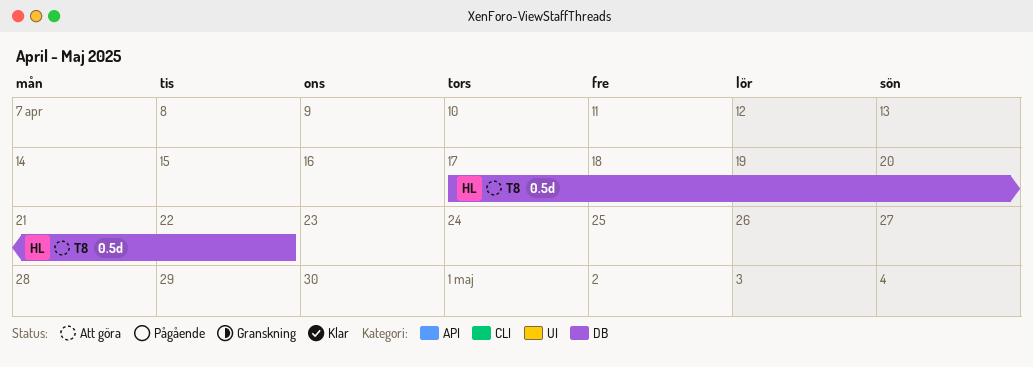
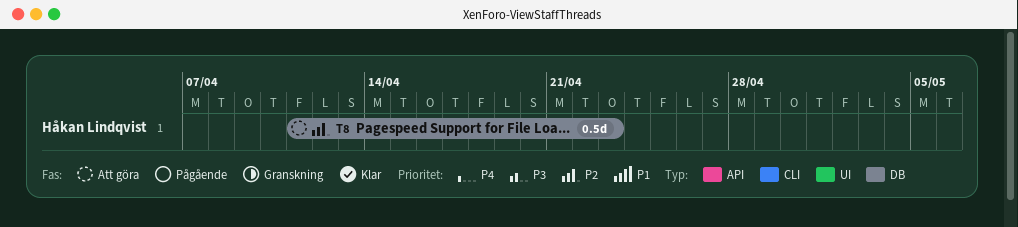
T8, start: Apr 17 -> Apr 11
T8, due: Apr 22 -> Apr 23

